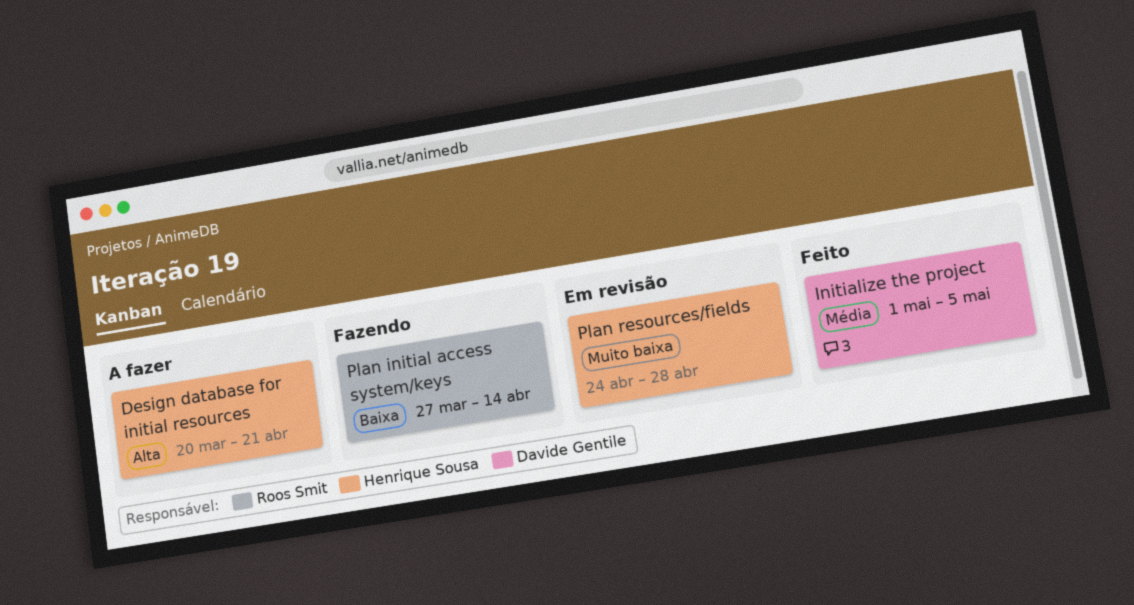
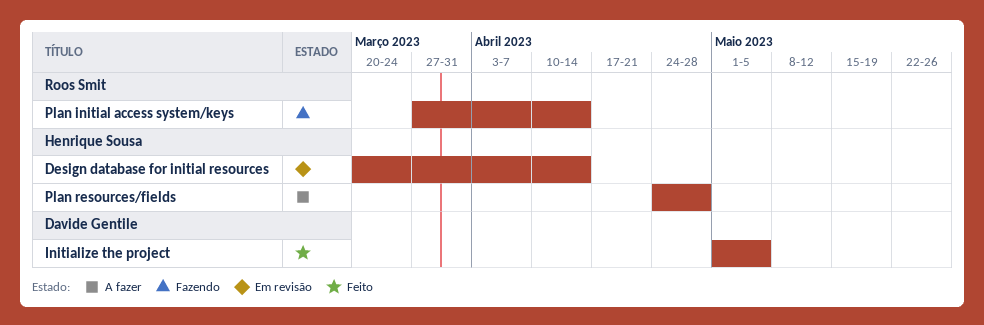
Design database for initial resources, status: A fazer -> Em revisão
Design database for initial resources, due: Apr 21 -> Apr 14
Plan resources/fields, status: Em revisão -> A fazer

